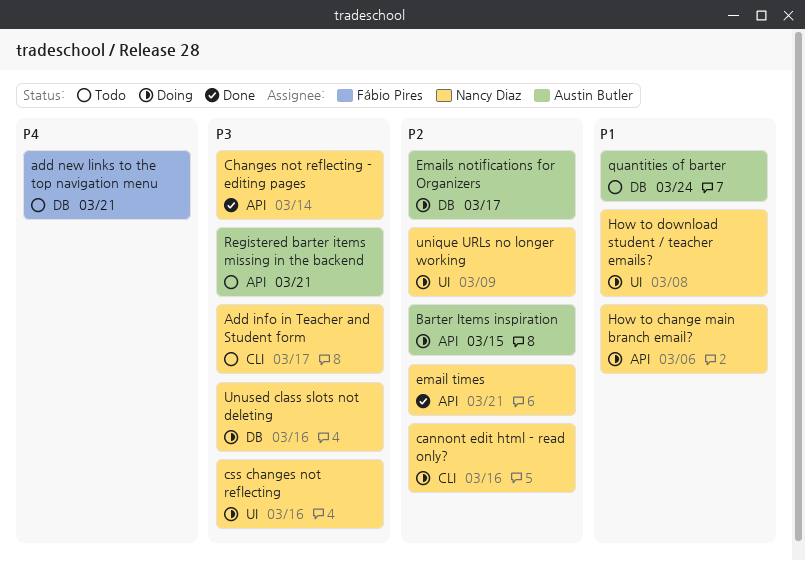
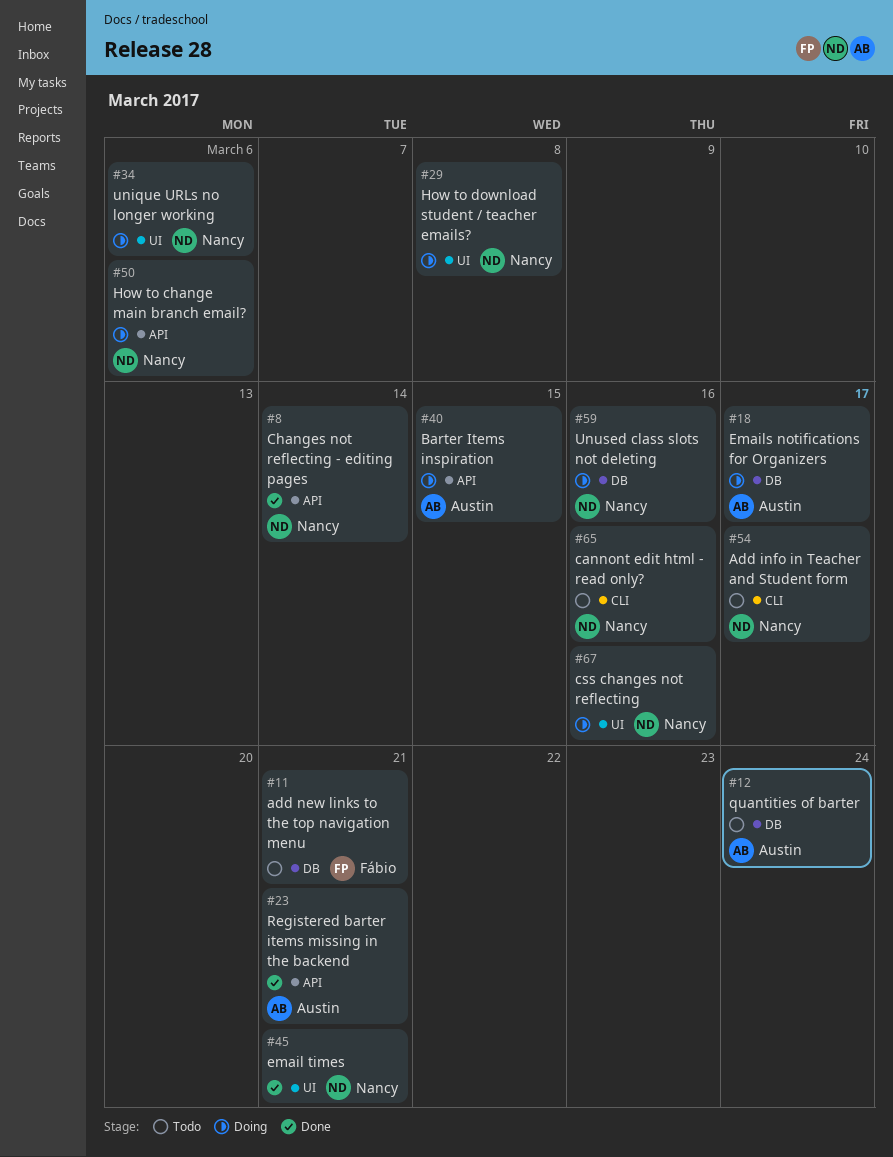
cannont edit html - read only?, status: Doing -> Todo
email times, label: API -> UI
Registered barter items missing in the backend, status: Todo -> Done
unique URLs no longer working, due: Mar 9 -> Mar 6

